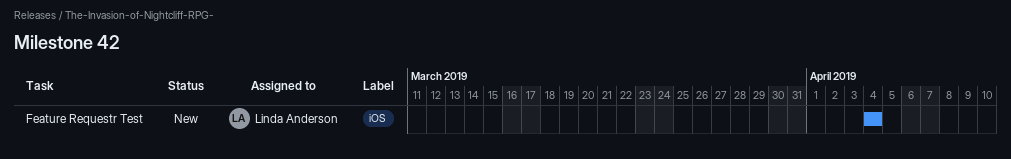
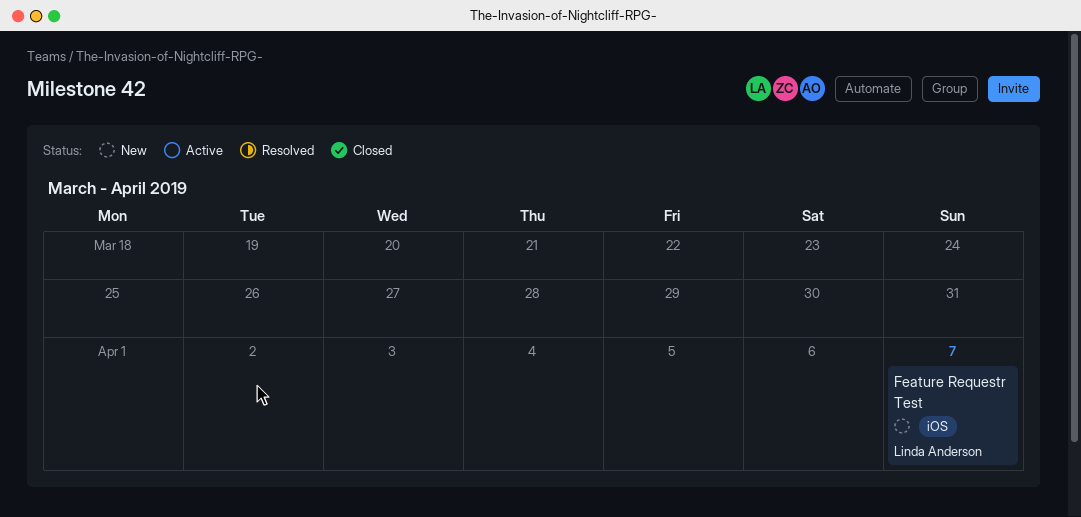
Feature Requestr Test, due: Apr 4 -> Apr 7

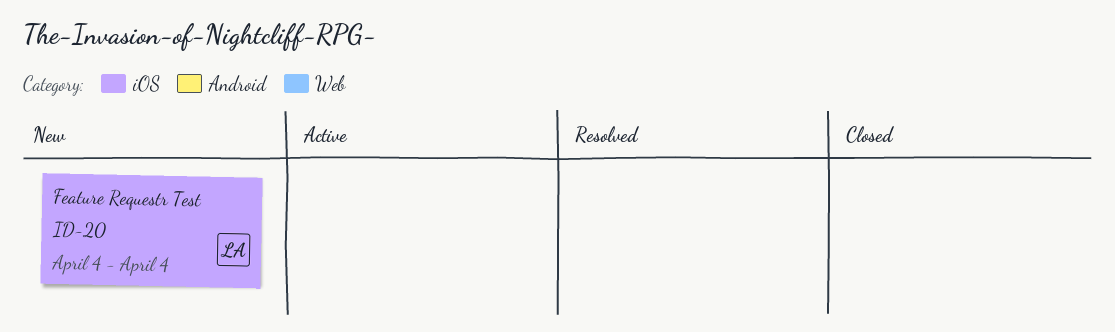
Feature Requestr Test, due: Apr 7 -> Apr 4

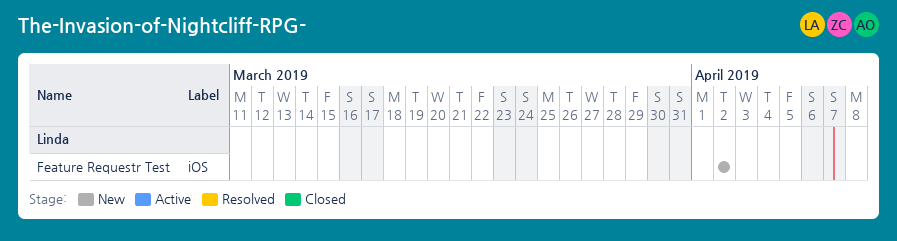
Feature Requestr Test, start: Apr 4 -> Apr 2
Feature Requestr Test, due: Apr 4 -> Apr 2

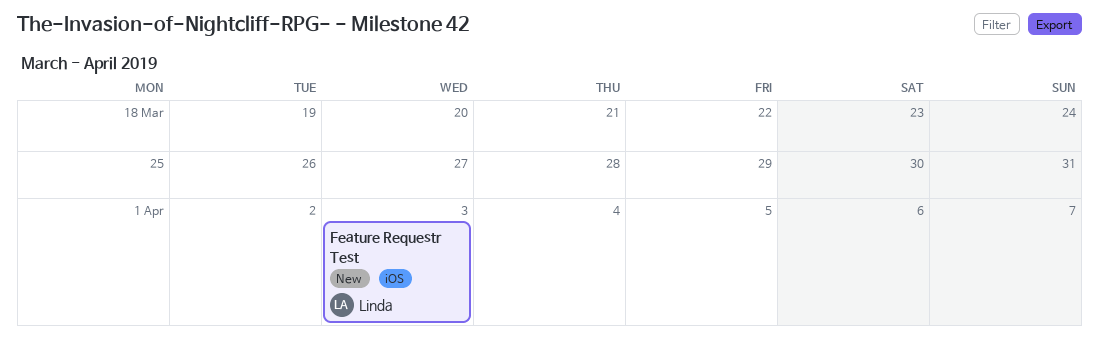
Feature Requestr Test, due: Apr 2 -> Apr 3

